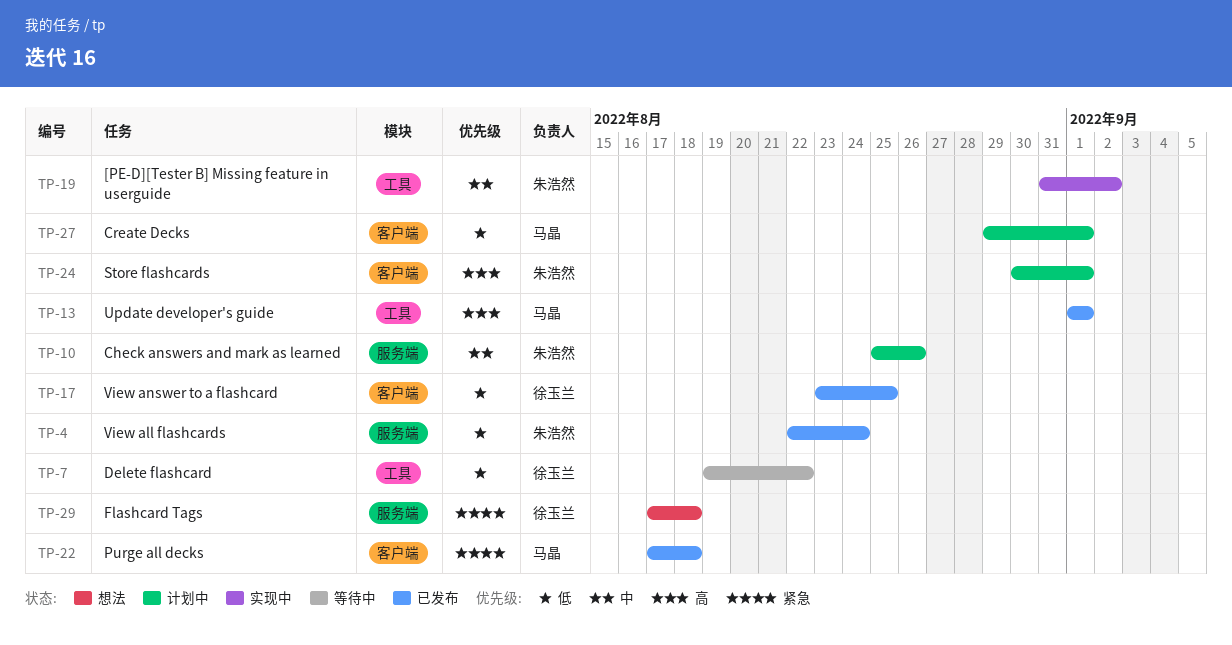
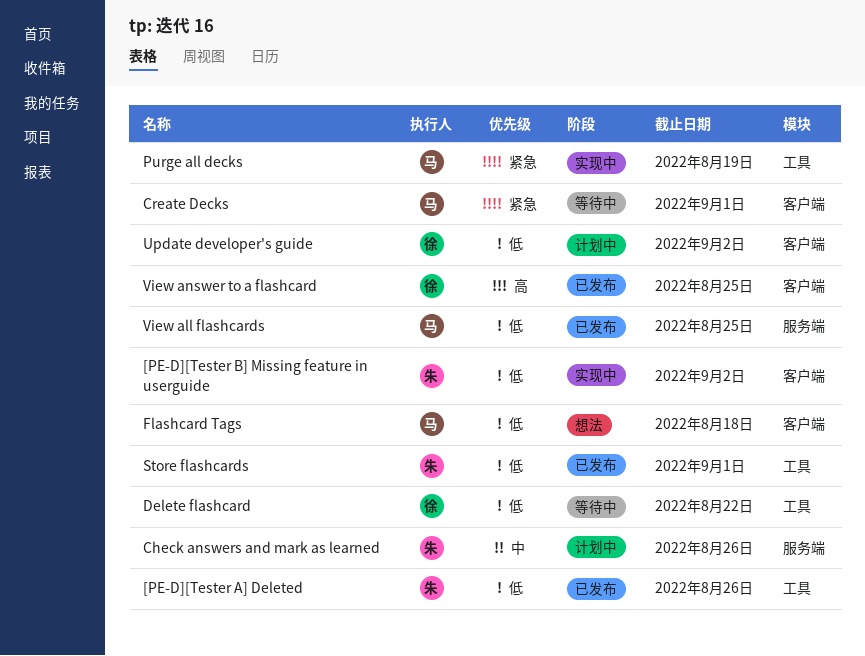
[PE-D][Tester A] Deleted: none -> present
[PE-D][Tester B] Missing feature in userguide, priority: 中 -> 低
[PE-D][Tester B] Missing feature in userguide, label: 工具 -> 客户端
Create Decks, status: 计划中 -> 等待中
Create Decks, priority: 低 -> 紧急
Flashcard Tags, owner: 徐玉兰 -> 马晶
Flashcard Tags, priority: 紧急 -> 低
Flashcard Tags, label: 服务端 -> 客户端
Purge all decks, status: 已发布 -> 实现中
Purge all decks, label: 客户端 -> 工具
Purge all decks, due: Aug 18 -> Aug 19
Store flashcards, status: 计划中 -> 已发布
Store flashcards, priority: 高 -> 低
Store flashcards, label: 客户端 -> 工具
Update developer's guide, status: 已发布 -> 计划中
Update developer's guide, owner: 马晶 -> 徐玉兰
Update developer's guide, priority: 高 -> 低
Update developer's guide, label: 工具 -> 客户端
Update developer's guide, due: Sep 1 -> Sep 2
View all flashcards, owner: 朱浩然 -> 马晶
View all flashcards, due: Aug 24 -> Aug 25
View answer to a flashcard, priority: 低 -> 高

